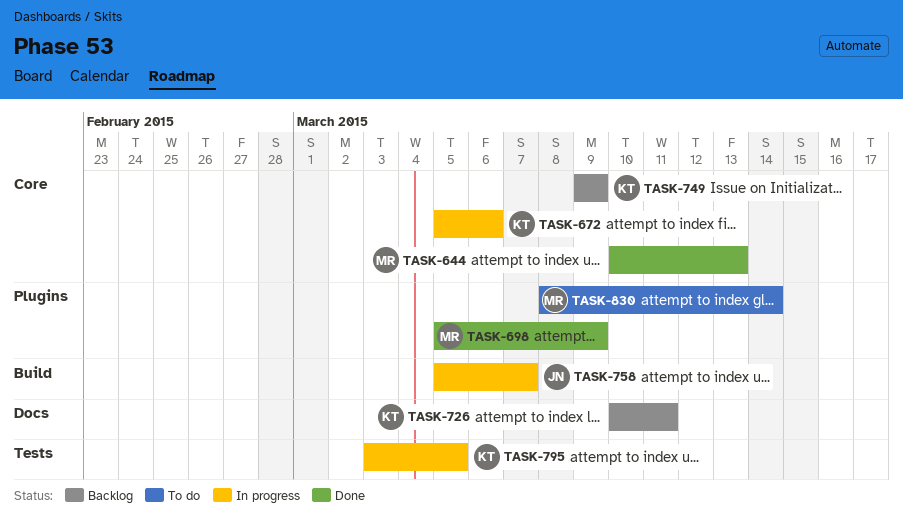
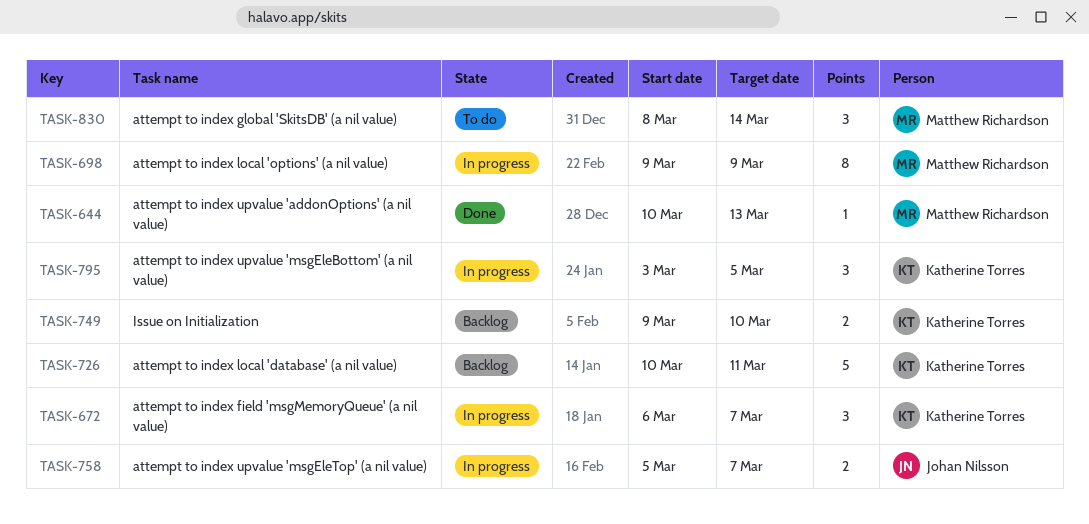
TASK-672, start: Mar 5 -> Mar 6
TASK-672, due: Mar 6 -> Mar 7
TASK-698, status: Done -> In progress
TASK-698, start: Mar 5 -> Mar 9
TASK-749, due: Mar 9 -> Mar 10

